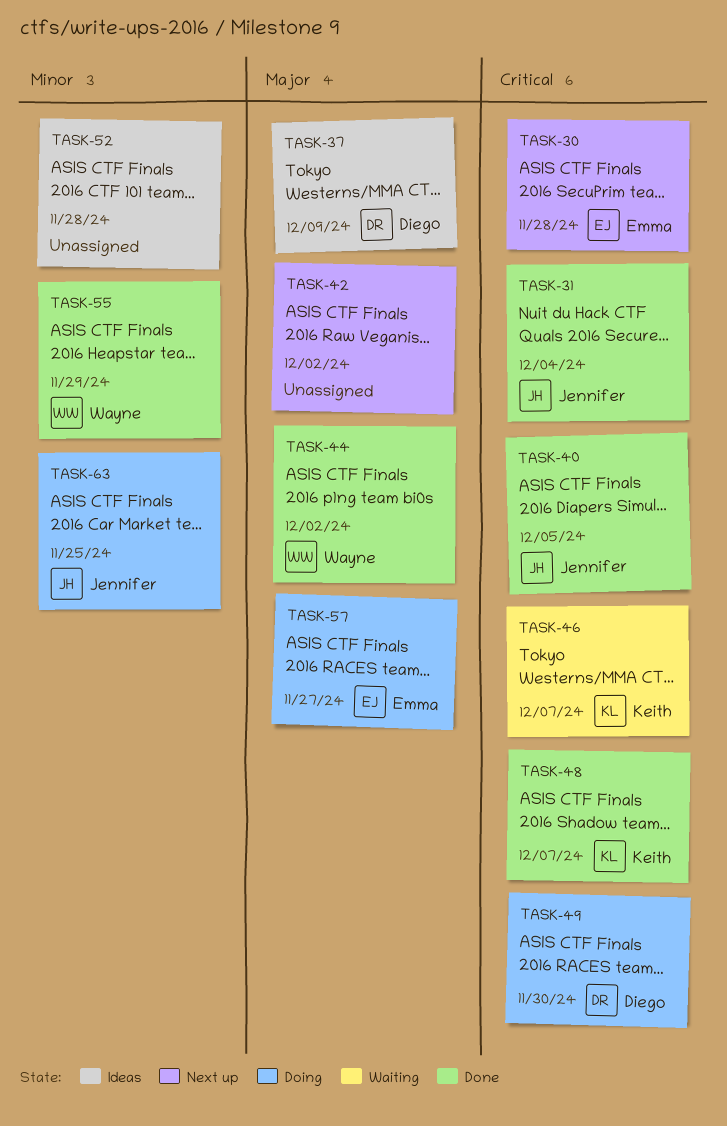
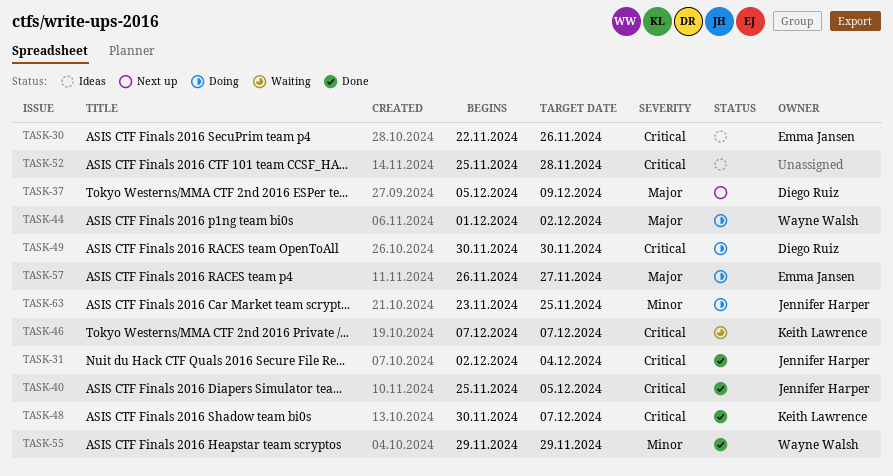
TASK-30, status: Next up -> Ideas
TASK-30, due: Nov 28 -> Nov 26
TASK-37, status: Ideas -> Next up
TASK-42: present -> none
TASK-44, status: Done -> Doing
TASK-52, priority: Minor -> Critical

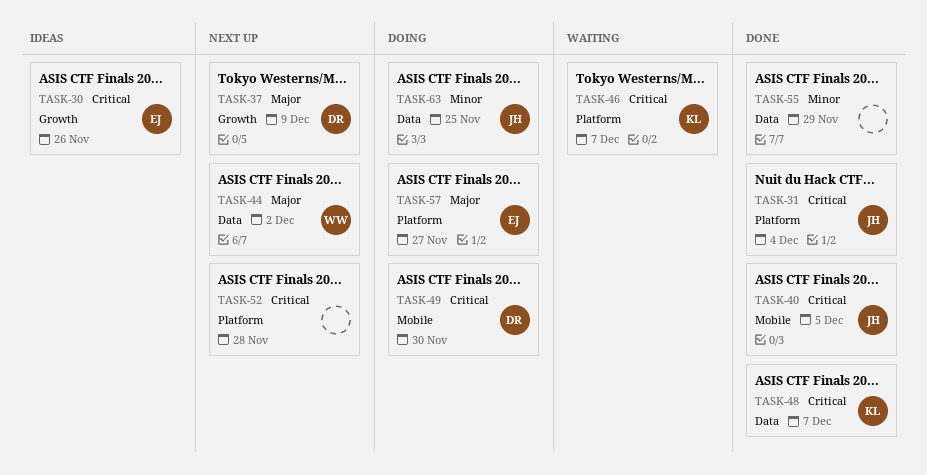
TASK-44, status: Doing -> Next up
TASK-52, status: Ideas -> Next up
TASK-55, owner: Wayne Walsh -> none

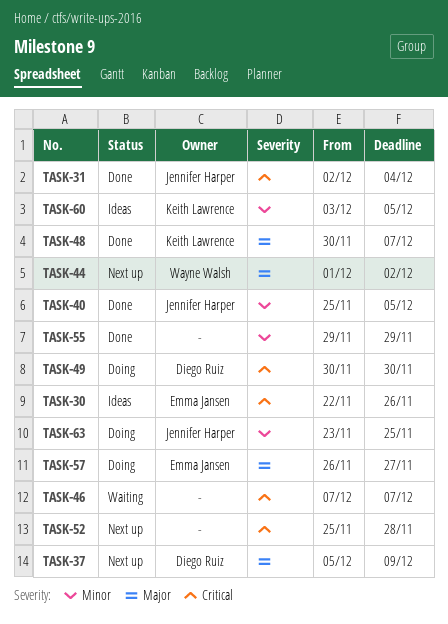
TASK-40, priority: Critical -> Minor
TASK-46, owner: Keith Lawrence -> none
TASK-48, priority: Critical -> Major
TASK-60: none -> present

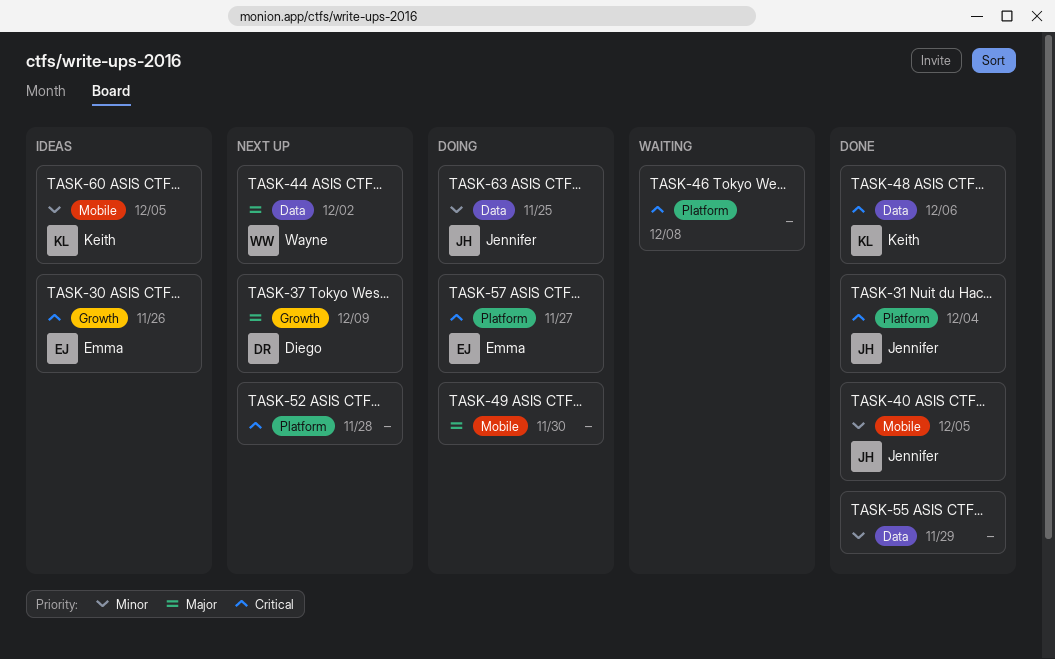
TASK-46, due: Dec 7 -> Dec 8
TASK-48, priority: Major -> Critical
TASK-48, due: Dec 7 -> Dec 6
TASK-49, owner: Diego Ruiz -> none
TASK-49, priority: Critical -> Major
TASK-57, priority: Major -> Critical

